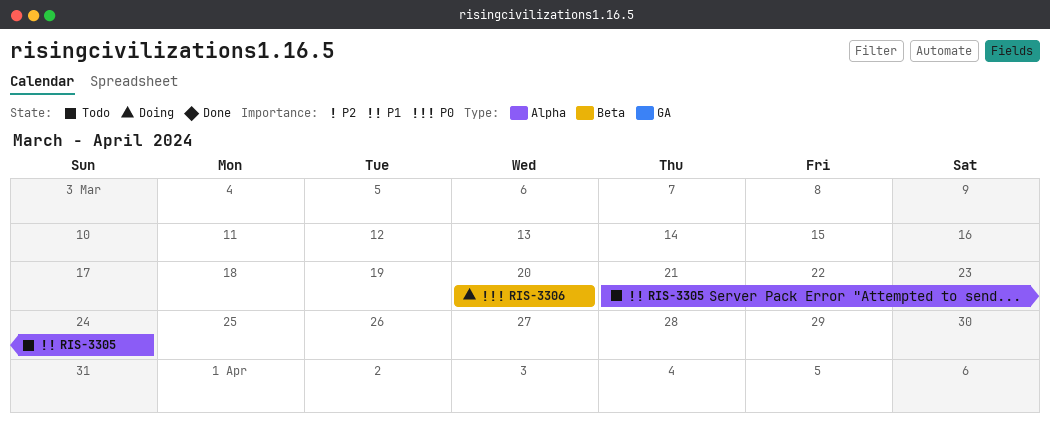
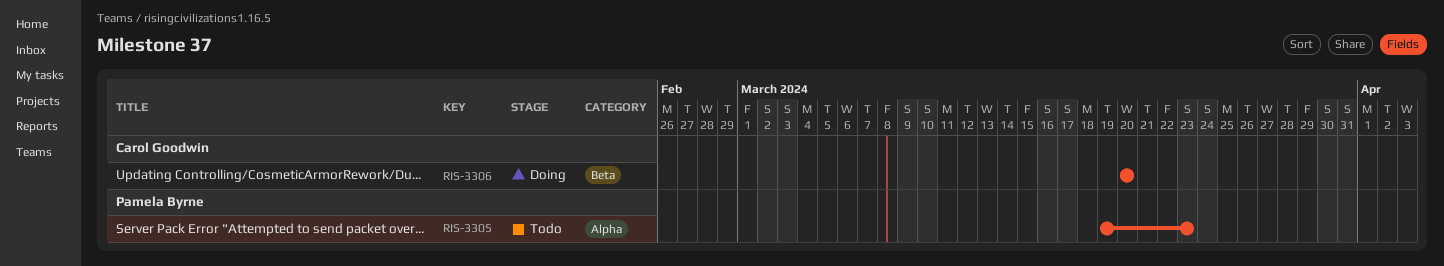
RIS-3305, start: Mar 21 -> Mar 19
RIS-3305, due: Mar 24 -> Mar 23

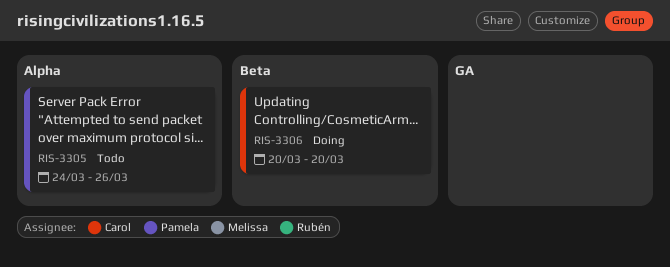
RIS-3305, start: Mar 19 -> Mar 24
RIS-3305, due: Mar 23 -> Mar 26

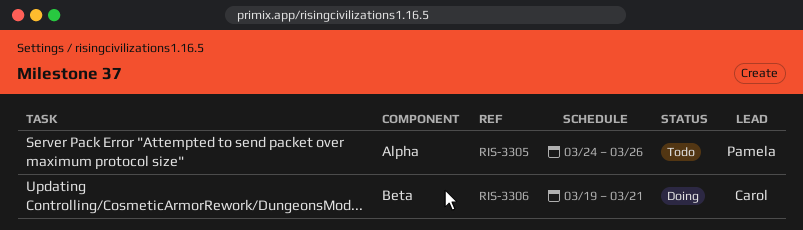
RIS-3306, start: Mar 20 -> Mar 19
RIS-3306, due: Mar 20 -> Mar 21

